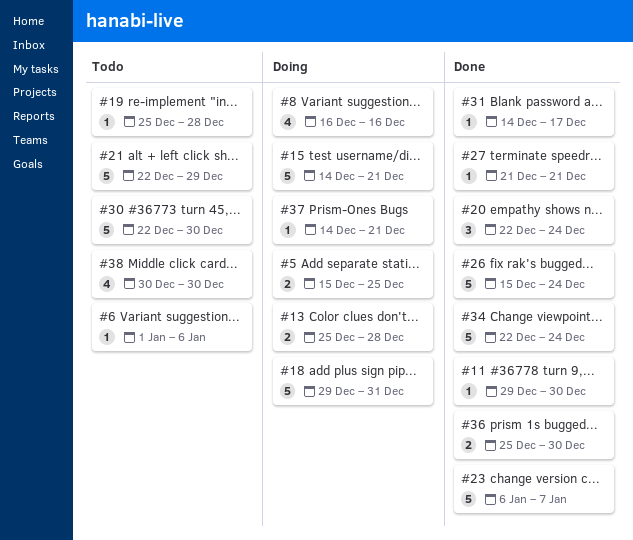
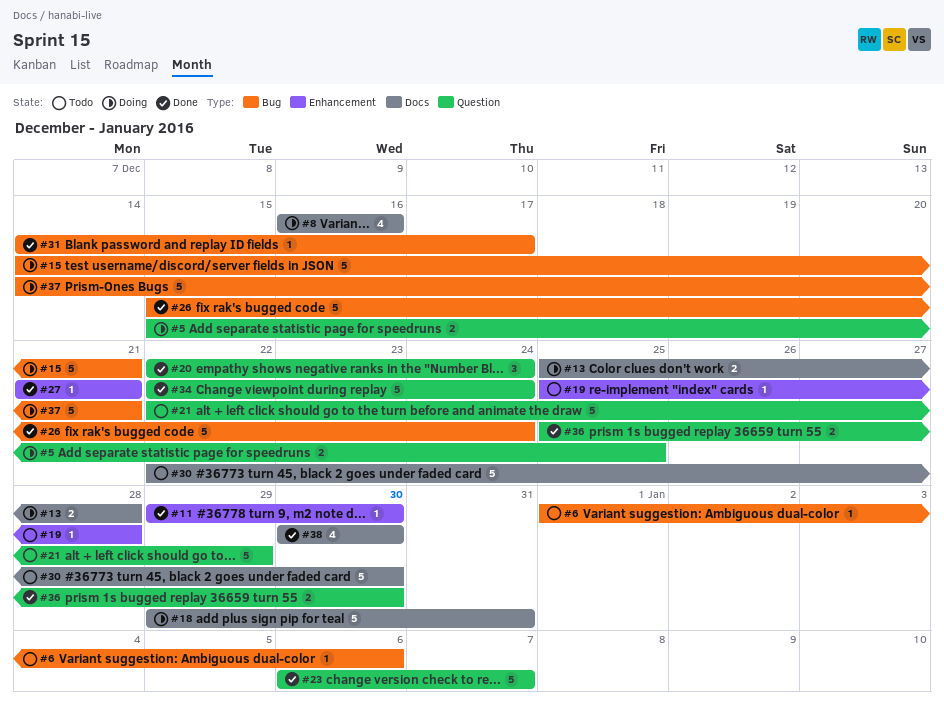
#37, estimate: 1 -> 5
#38, status: Todo -> Done

